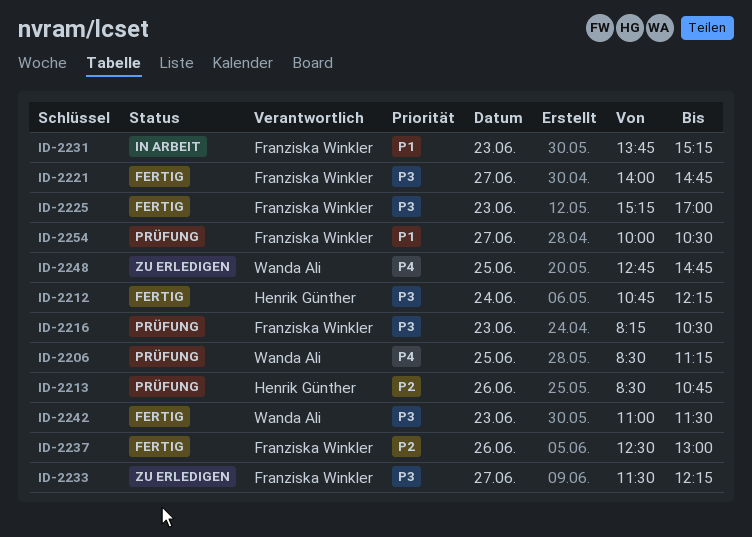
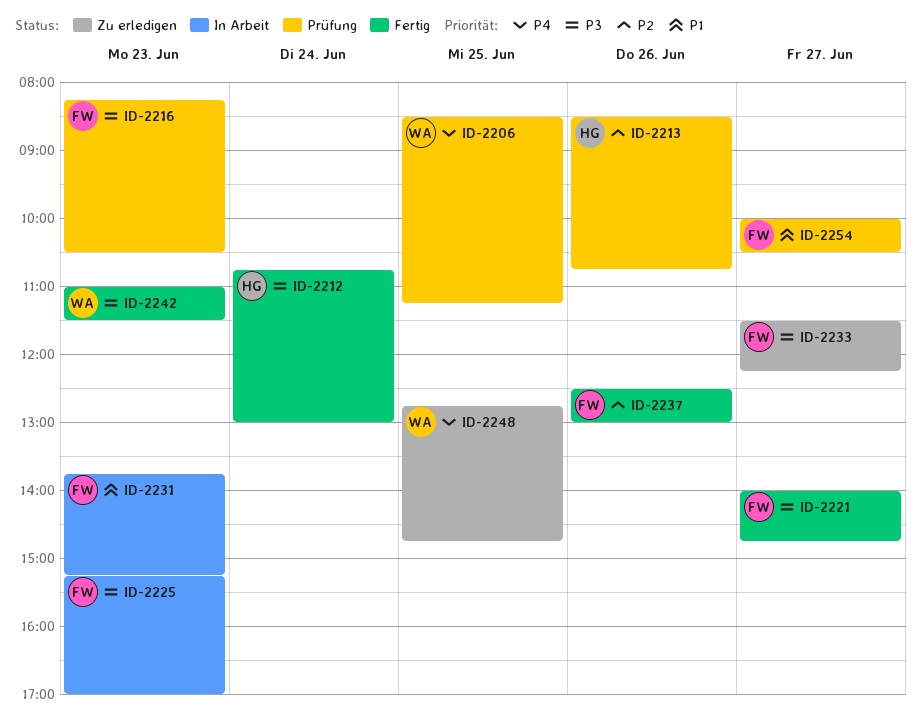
ID-2212, ends: 12:15 -> 13:00
ID-2225, status: Fertig -> In Arbeit

